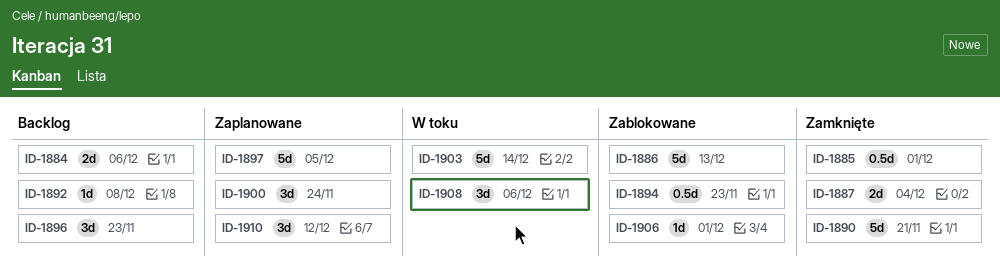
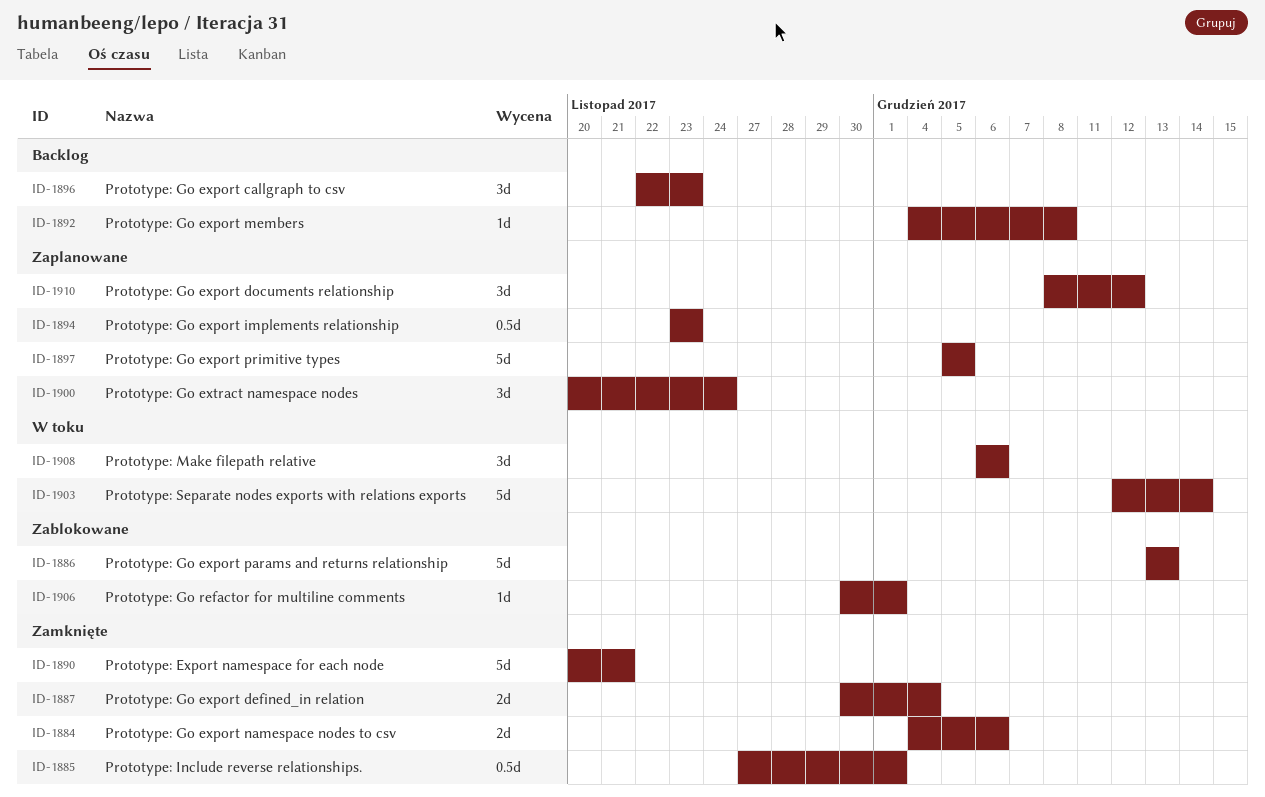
ID-1884, status: Backlog -> Zamknięte
ID-1894, status: Zablokowane -> Zaplanowane

